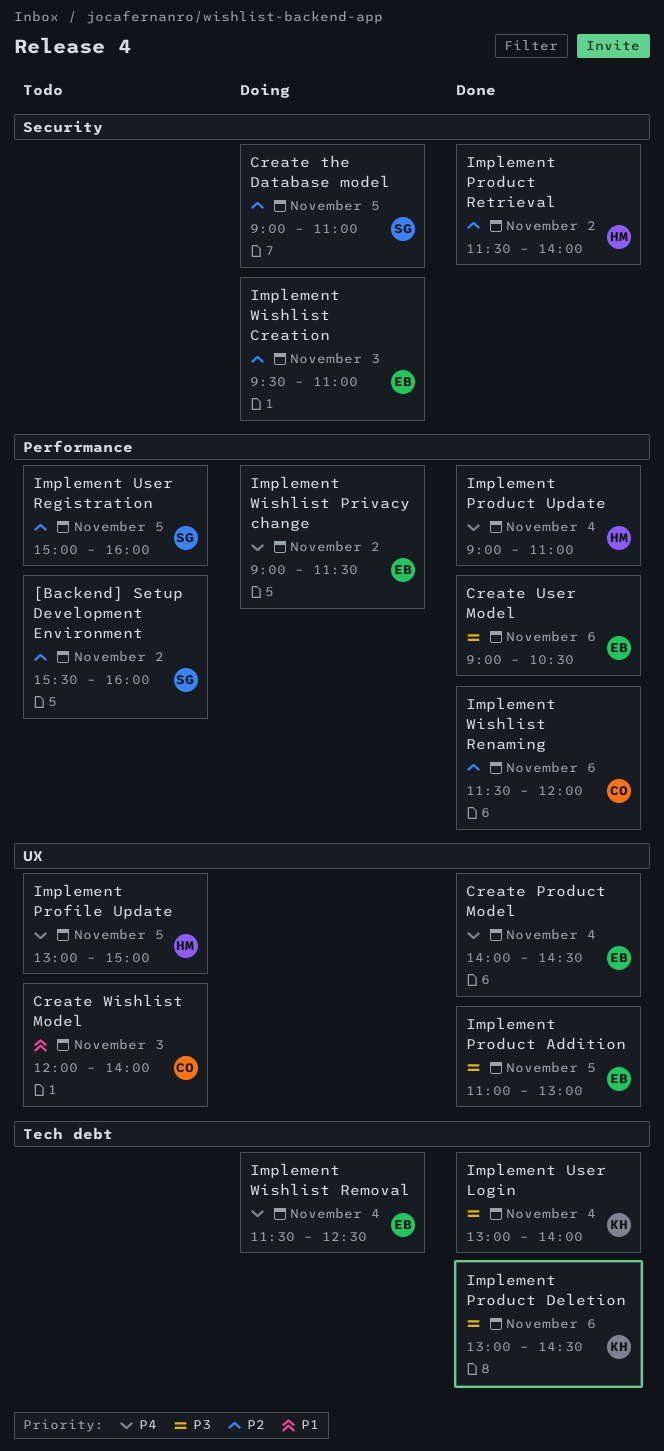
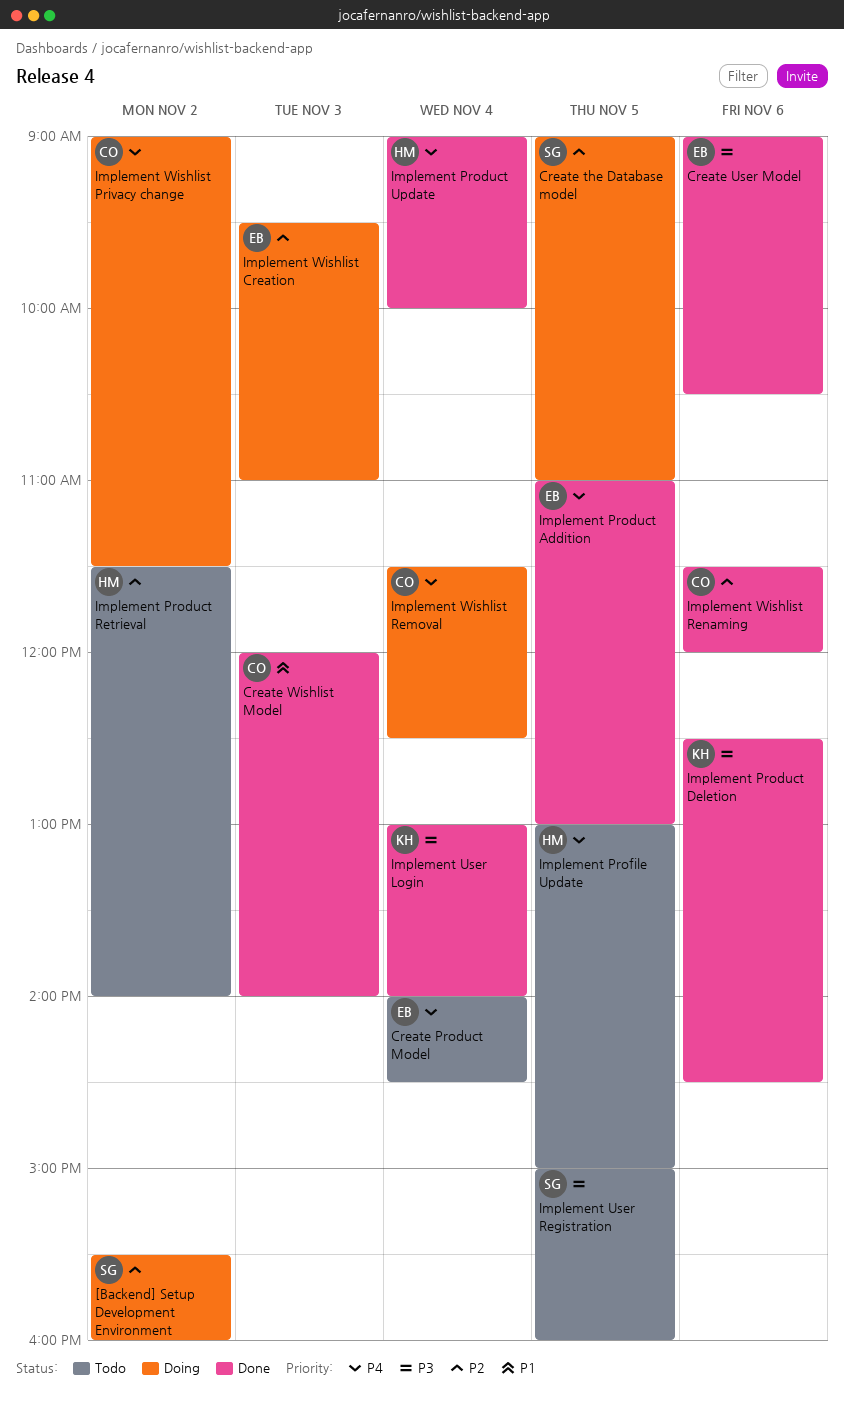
[Backend] Setup Development Environment, status: Todo -> Doing
Create Product Model, status: Done -> Todo
Create Wishlist Model, status: Todo -> Done
Implement Product Addition, priority: P3 -> P4
Implement Product Deletion, begins: 13:00 -> 12:30
Implement Product Retrieval, status: Done -> Todo
Implement Product Update, ends: 11:00 -> 10:00
Implement User Registration, priority: P2 -> P3
Implement Wishlist Privacy change, owner: EB -> CO
Implement Wishlist Removal, owner: EB -> CO

